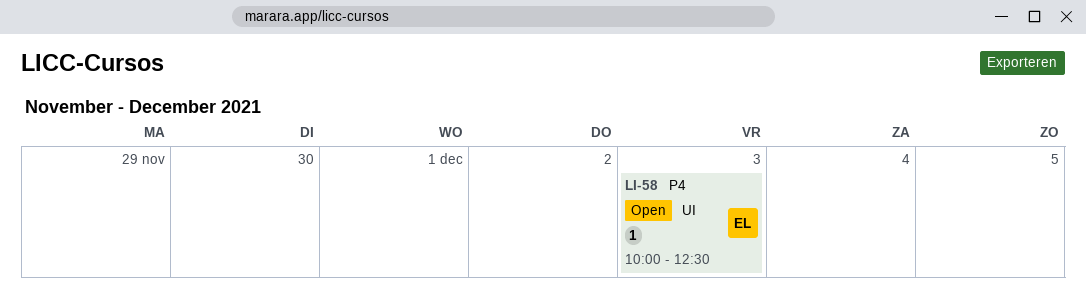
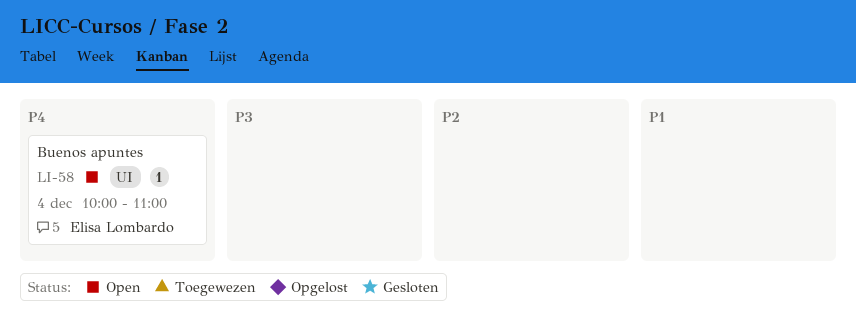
LI-58, day: Dec 3 -> Dec 4
LI-58, ends: 12:30 -> 11:00

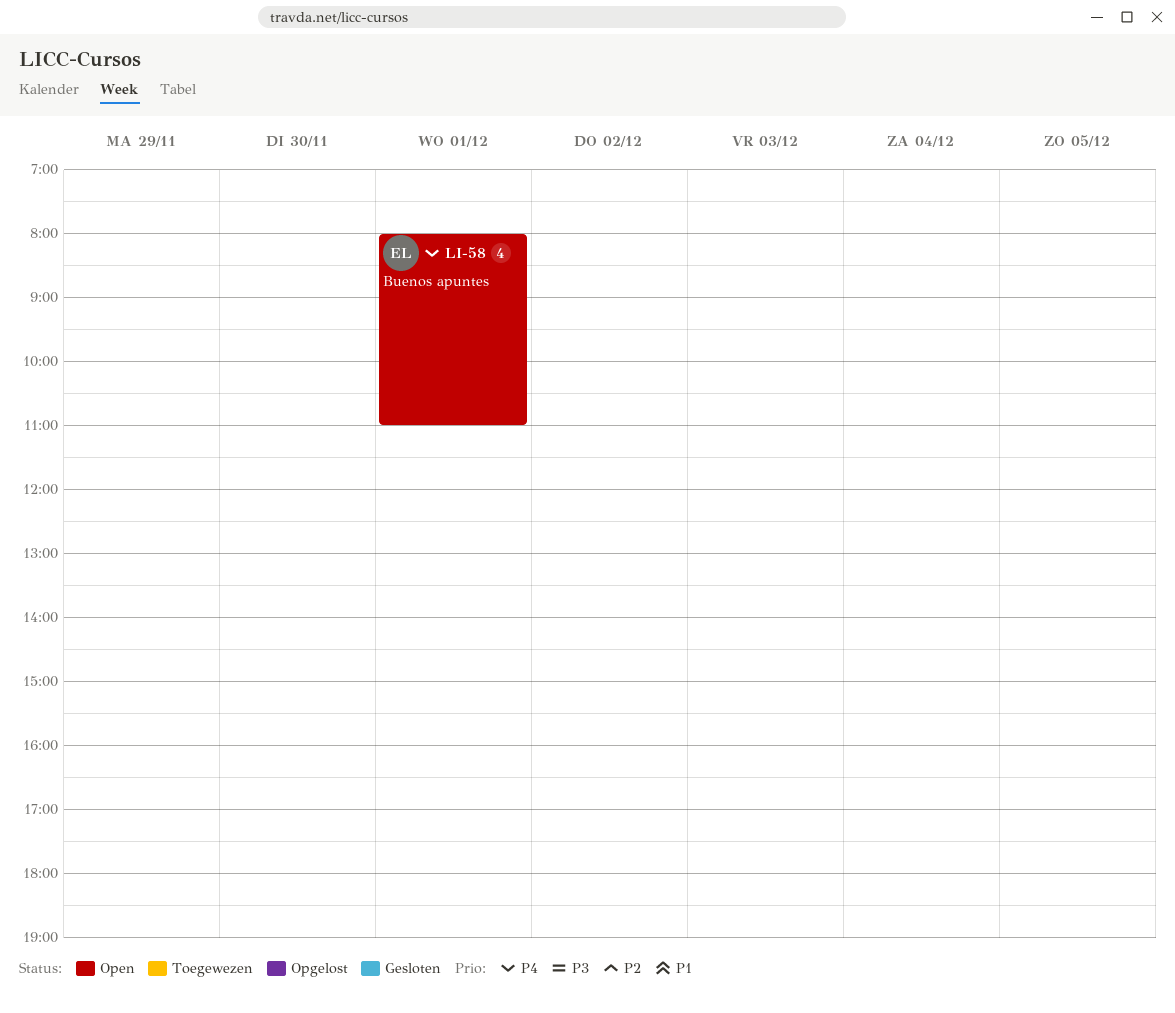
LI-58, estimate: 1 -> 4
LI-58, day: Dec 4 -> Dec 1
LI-58, begins: 10:00 -> 08:00

